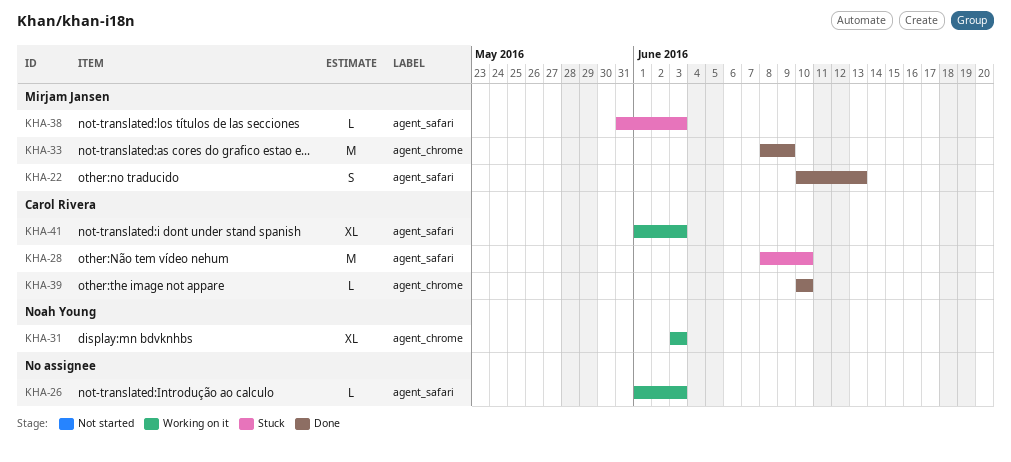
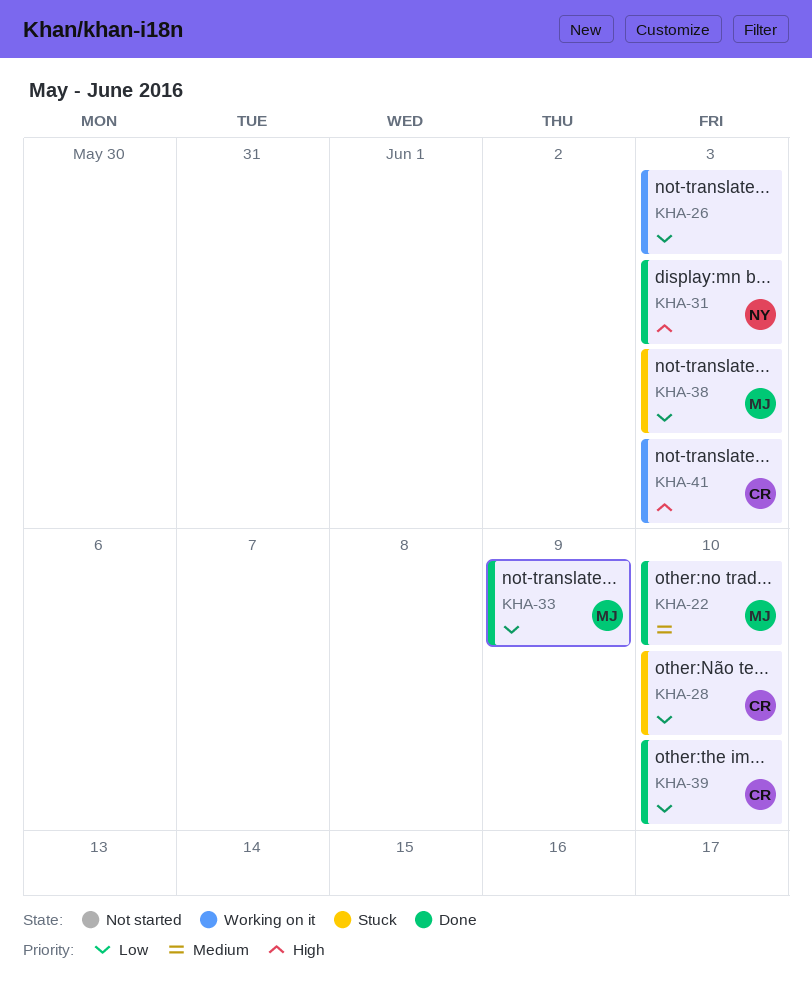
KHA-22, due: Jun 13 -> Jun 10
KHA-31, status: Working on it -> Done

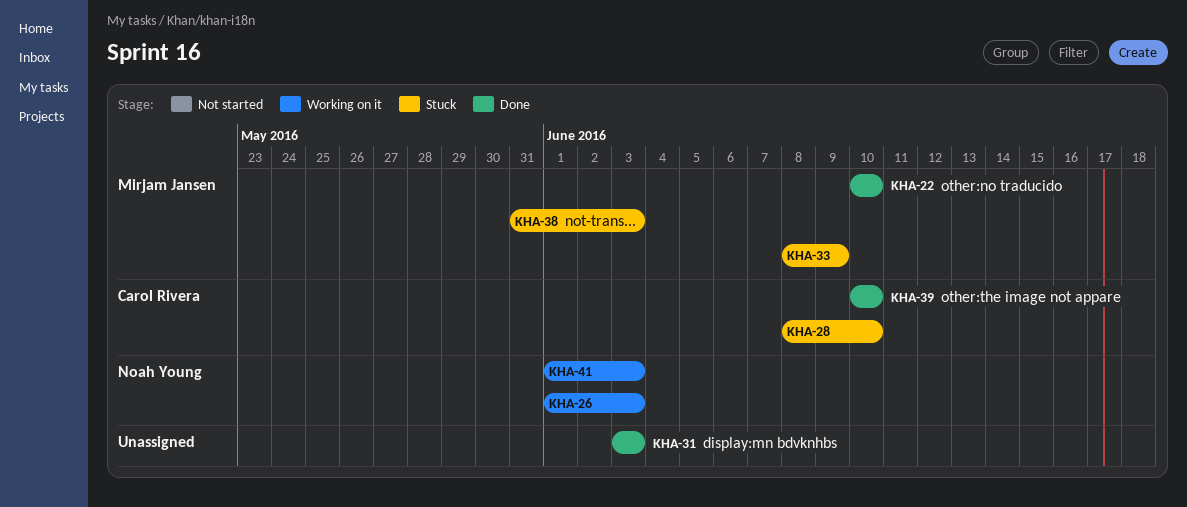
KHA-26, owner: none -> Noah Young
KHA-31, owner: Noah Young -> none
KHA-33, status: Done -> Stuck
KHA-41, owner: Carol Rivera -> Noah Young

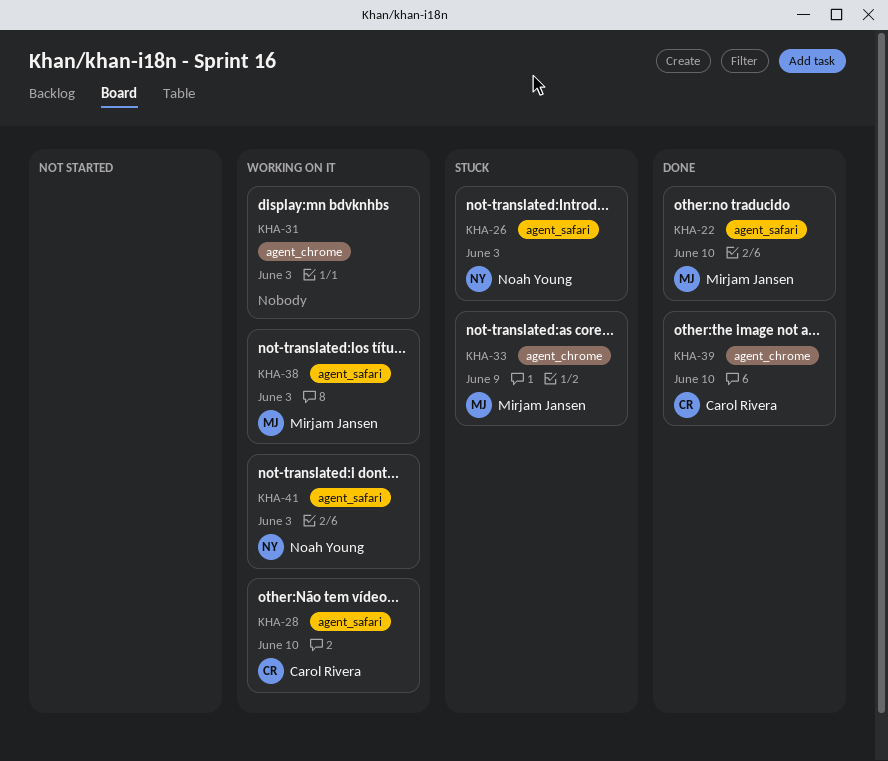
KHA-26, status: Working on it -> Stuck
KHA-28, status: Stuck -> Working on it
KHA-31, status: Done -> Working on it
KHA-38, status: Stuck -> Working on it

